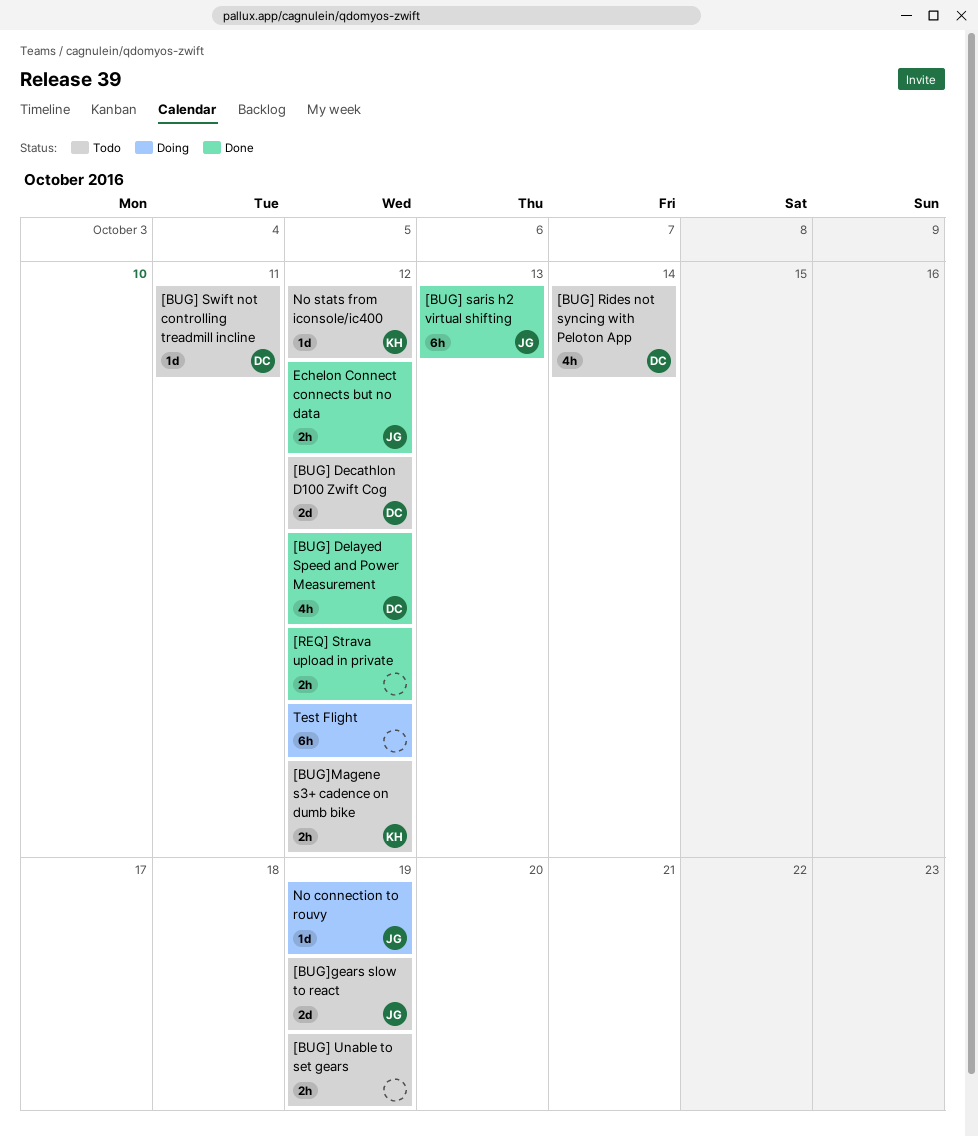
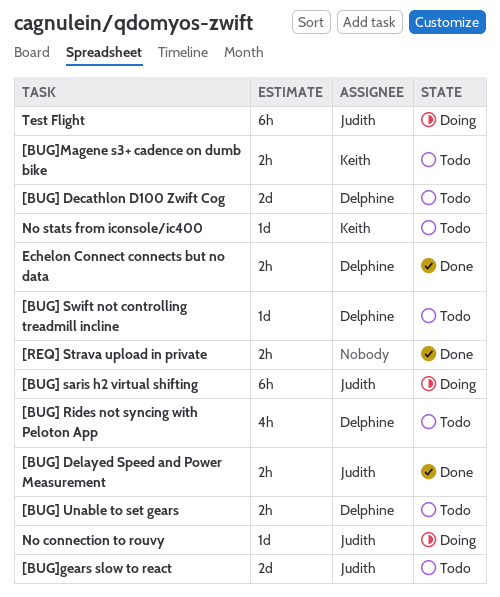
[BUG] Delayed Speed and Power Measurement, owner: Delphine -> Judith
[BUG] Delayed Speed and Power Measurement, estimate: 4h -> 2h
[BUG] saris h2 virtual shifting, status: Done -> Doing
[BUG] Unable to set gears, owner: none -> Delphine
Echelon Connect connects but no data, owner: Judith -> Delphine
Test Flight, owner: none -> Judith

